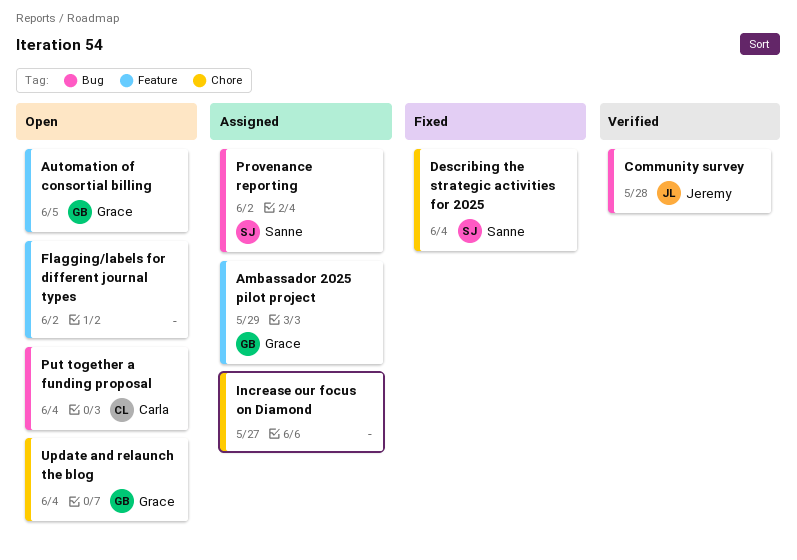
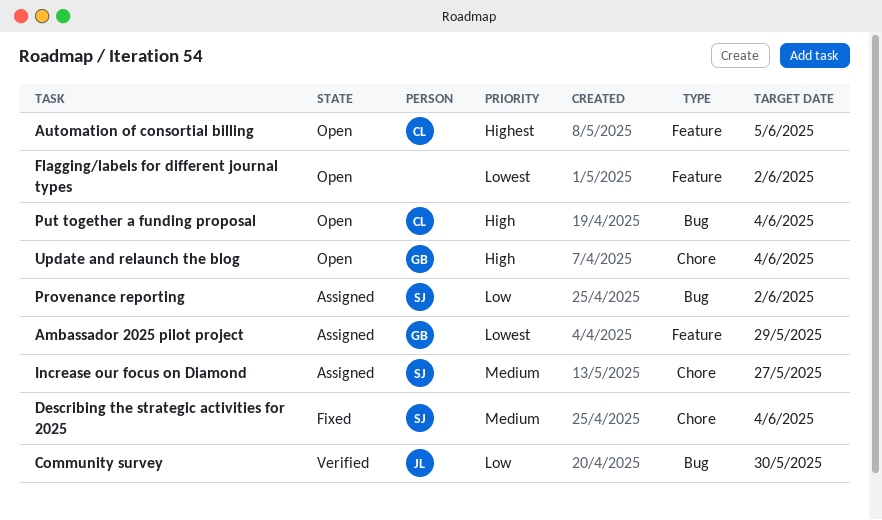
Automation of consortial billing, owner: Grace -> Carla
Community survey, due: May 28 -> May 30
Increase our focus on Diamond, owner: none -> Sanne

